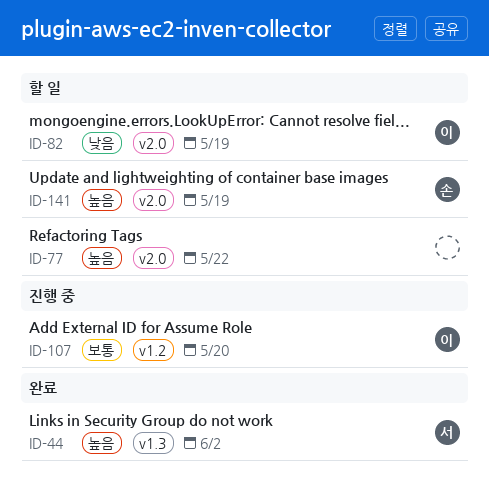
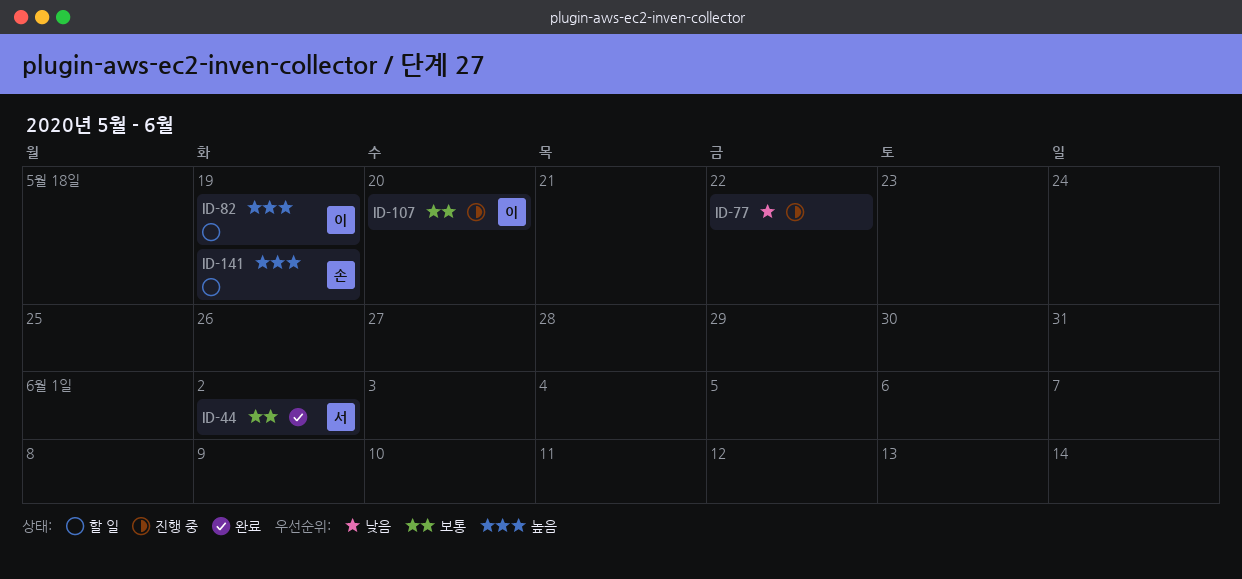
ID-44, priority: 높음 -> 보통
ID-77, status: 할 일 -> 진행 중
ID-77, priority: 높음 -> 낮음
ID-82, priority: 낮음 -> 높음

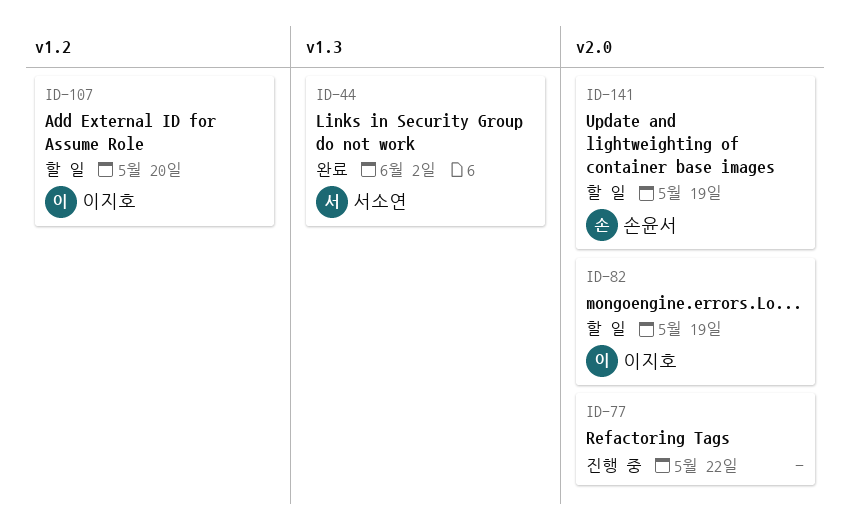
ID-107, status: 진행 중 -> 할 일

